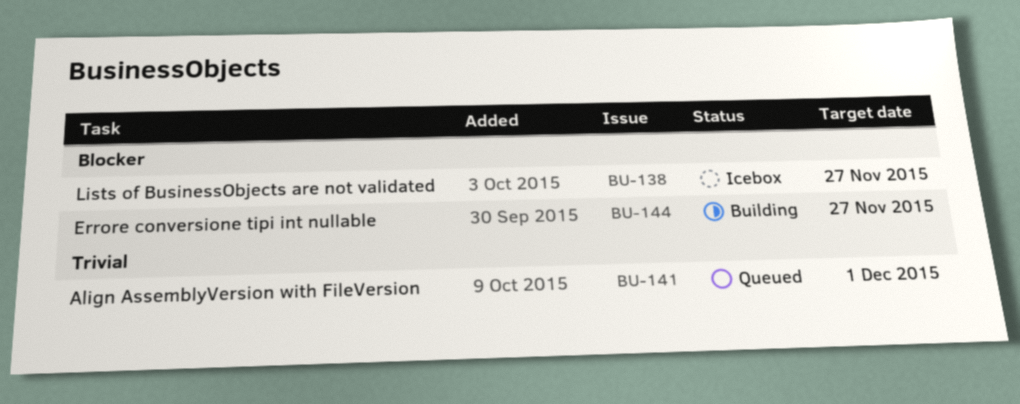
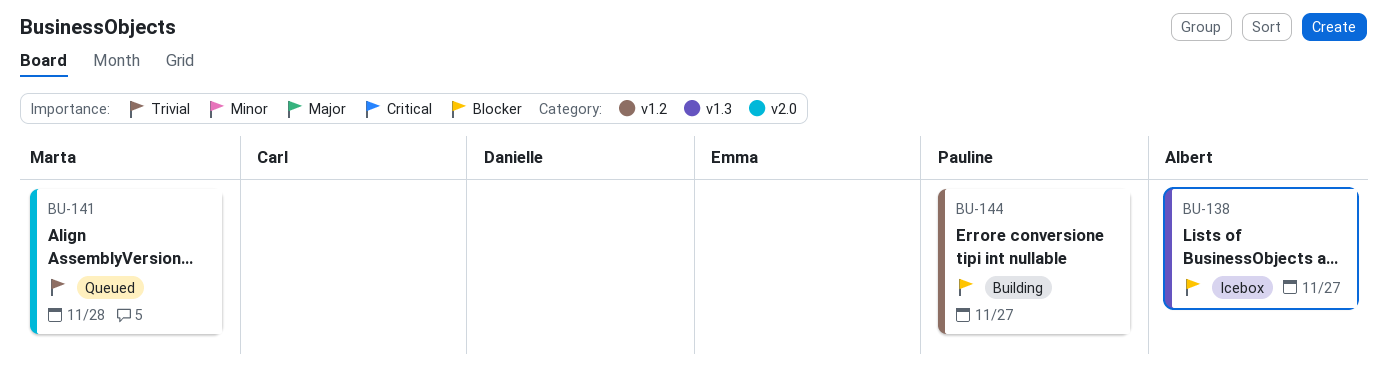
BU-141, due: Dec 1 -> Nov 28

